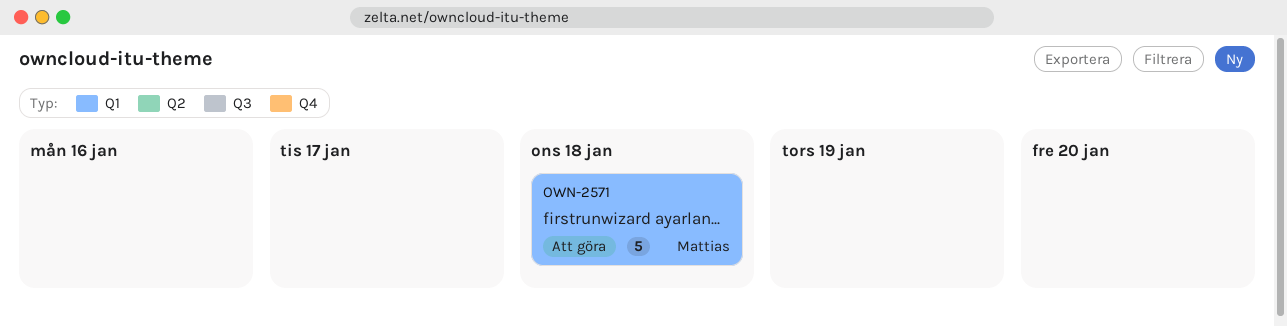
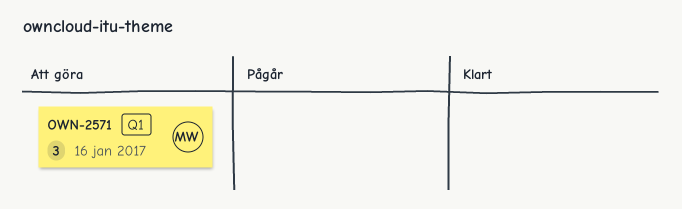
OWN-2571, estimate: 5 -> 3
OWN-2571, due: Jan 18 -> Jan 16

